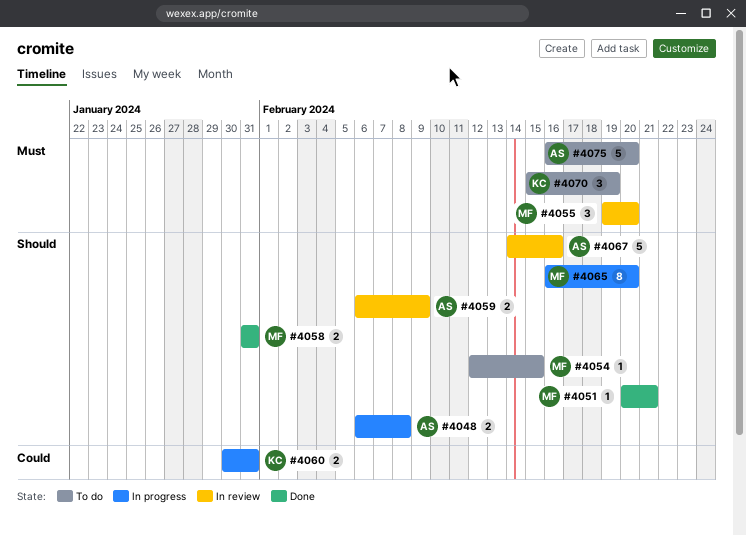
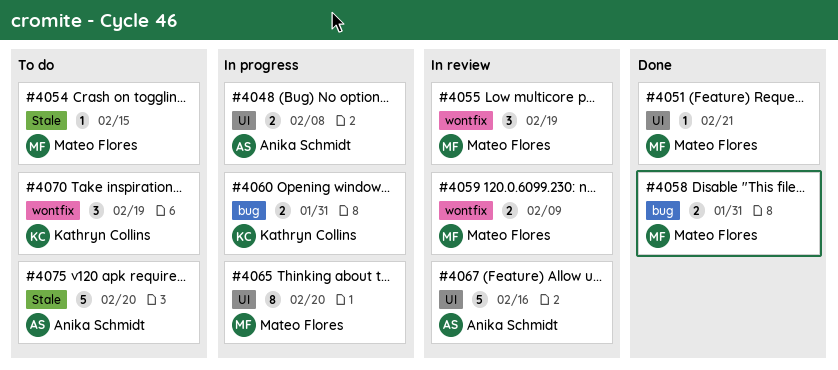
#4055, due: Feb 20 -> Feb 19
#4059, owner: Anika Schmidt -> Mateo Flores

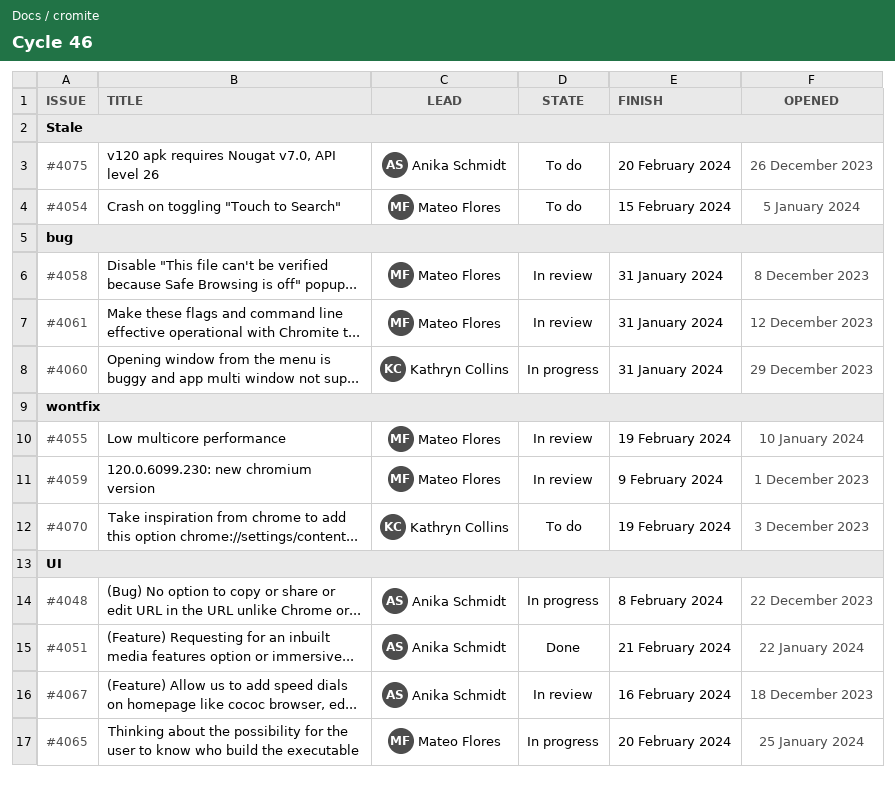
#4051, owner: Mateo Flores -> Anika Schmidt
#4058, status: Done -> In review
#4061: none -> present

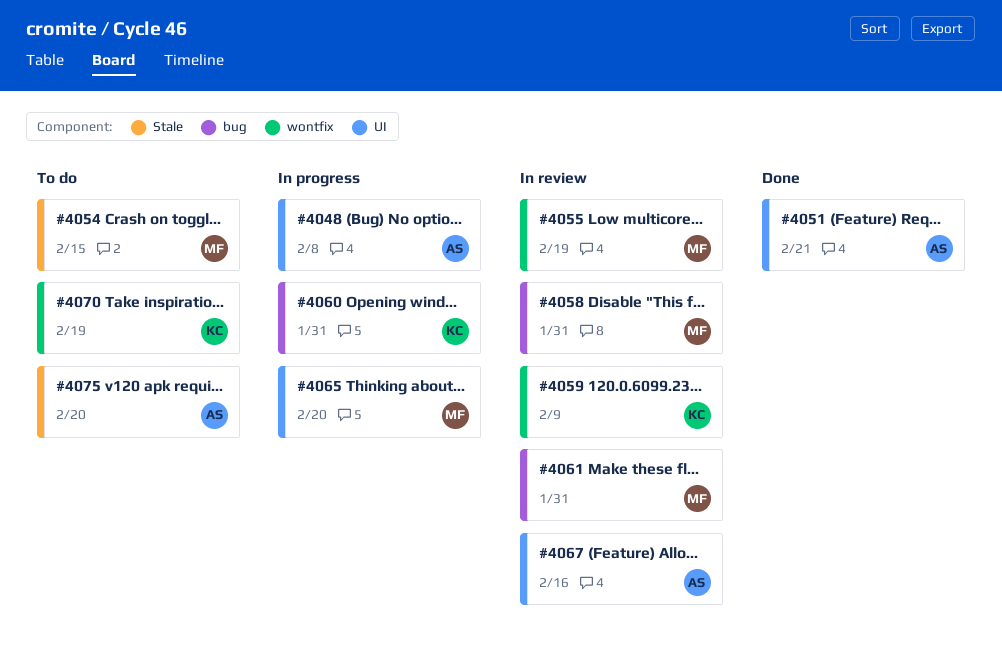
#4059, owner: Mateo Flores -> Kathryn Collins

